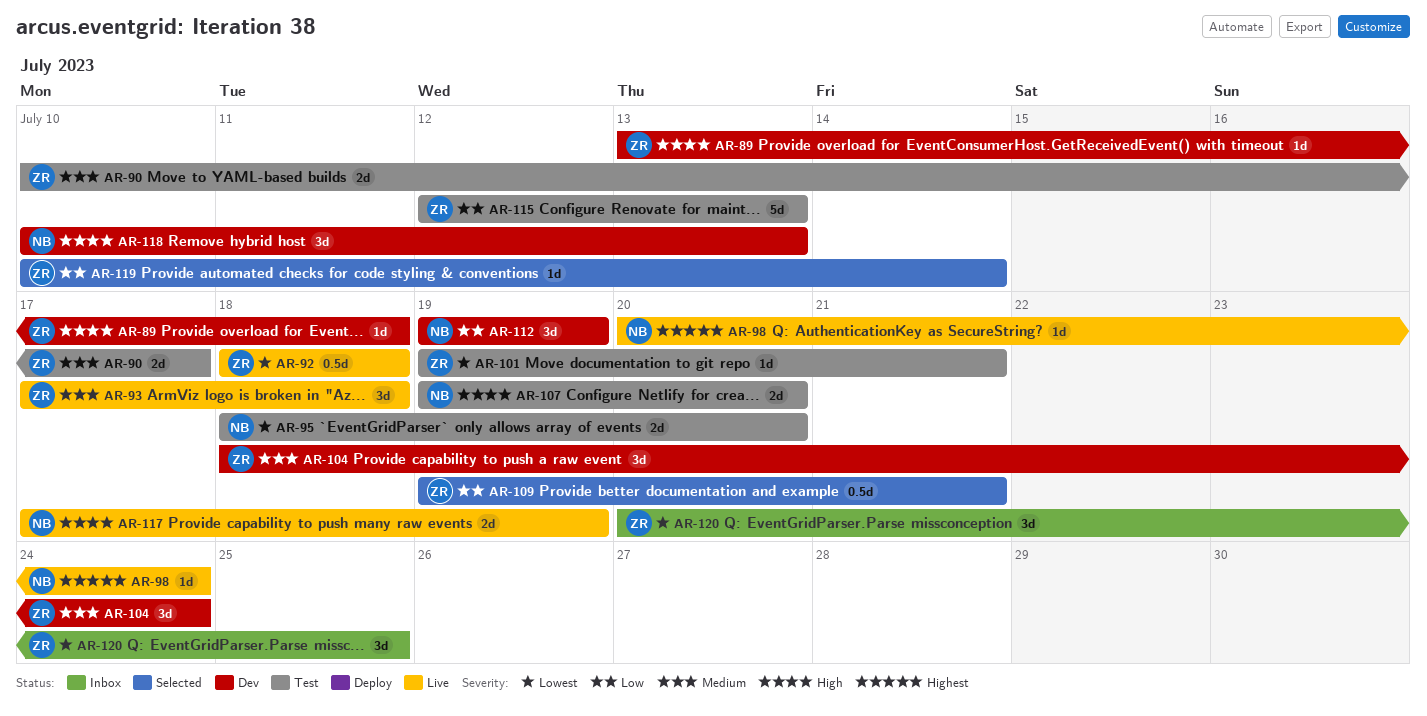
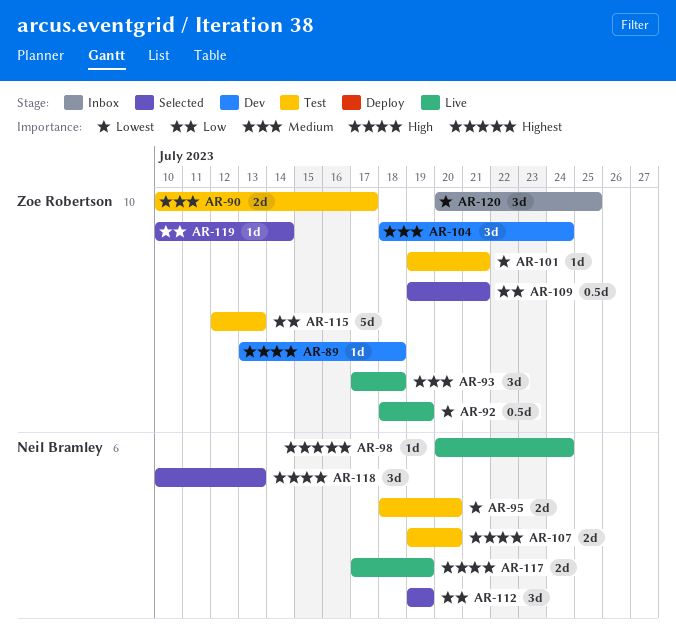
AR-92, due: Jul 18 -> Jul 19
AR-112, status: Dev -> Selected
AR-118, status: Dev -> Selected

